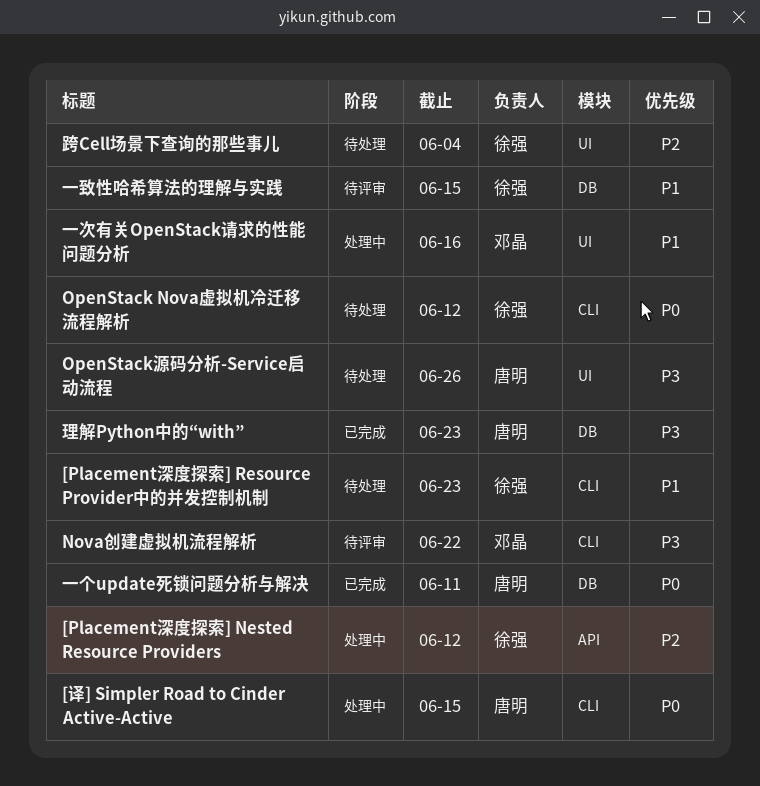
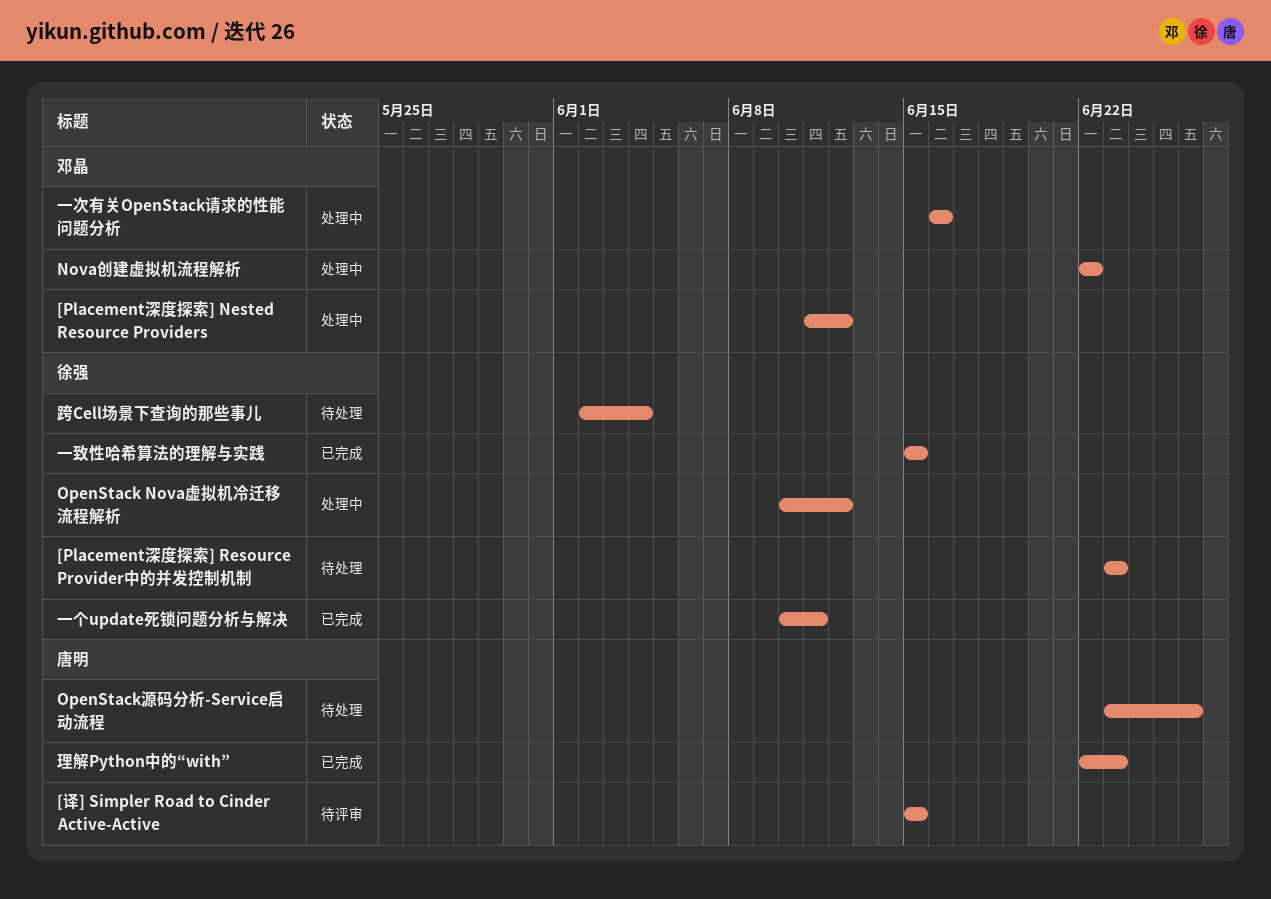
[Placement深度探索] Nested Resource Providers, owner: 徐强 -> 邓晶
[译] Simpler Road to Cinder Active-Active, status: 处理中 -> 待评审
Nova创建虚拟机流程解析, status: 待评审 -> 处理中
OpenStack Nova虚拟机冷迁移流程解析, status: 待处理 -> 处理中
一个update死锁问题分析与解决, owner: 唐明 -> 徐强
一致性哈希算法的理解与实践, status: 待评审 -> 已完成

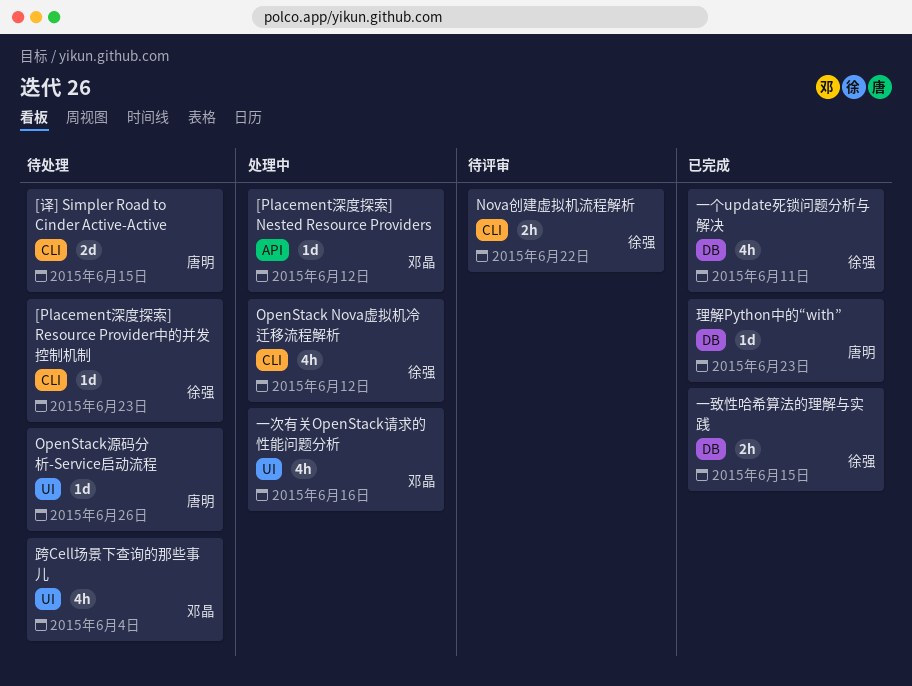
[译] Simpler Road to Cinder Active-Active, status: 待评审 -> 待处理
Nova创建虚拟机流程解析, status: 处理中 -> 待评审
Nova创建虚拟机流程解析, owner: 邓晶 -> 徐强
跨Cell场景下查询的那些事儿, owner: 徐强 -> 邓晶

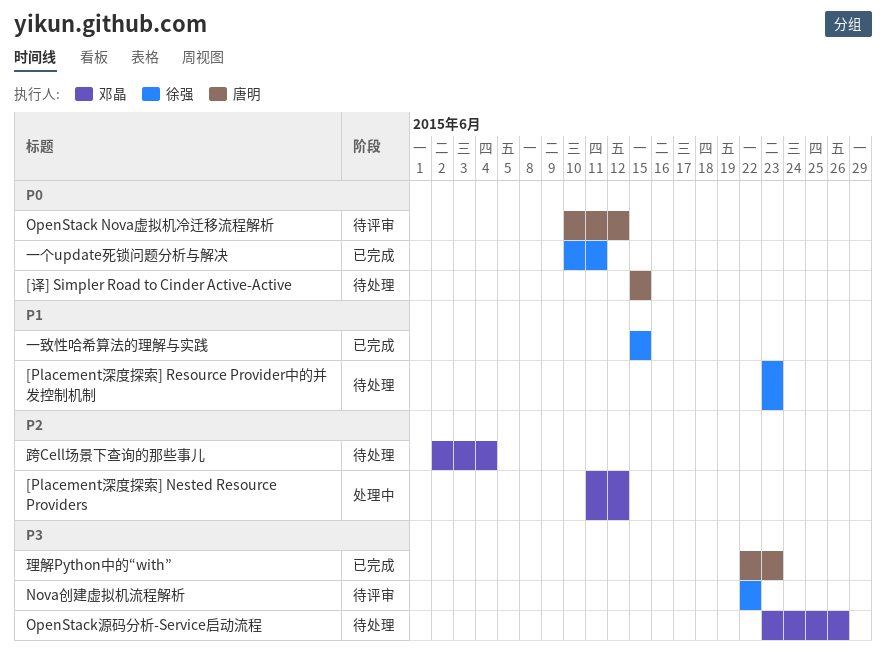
OpenStack Nova虚拟机冷迁移流程解析, status: 处理中 -> 待评审
OpenStack Nova虚拟机冷迁移流程解析, owner: 徐强 -> 唐明
OpenStack源码分析-Service启动流程, owner: 唐明 -> 邓晶
一次有关OpenStack请求的性能问题分析: present -> none

